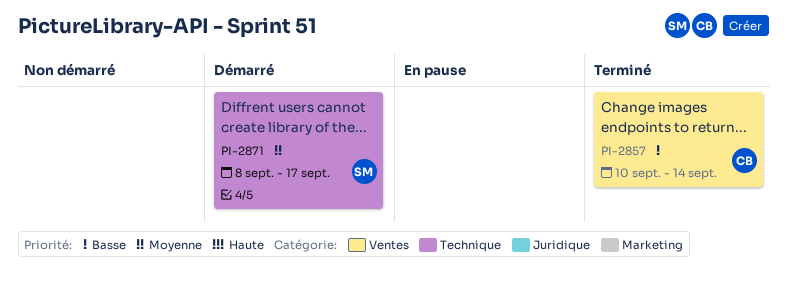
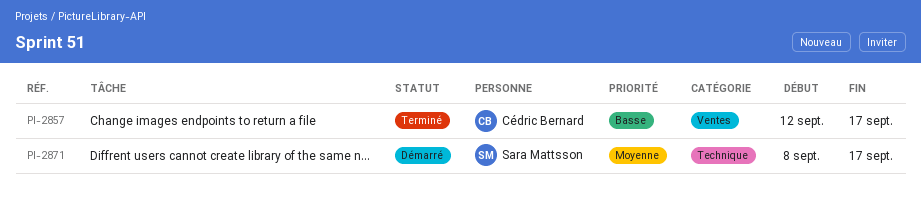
PI-2857, start: Sep 10 -> Sep 12
PI-2857, due: Sep 14 -> Sep 17

